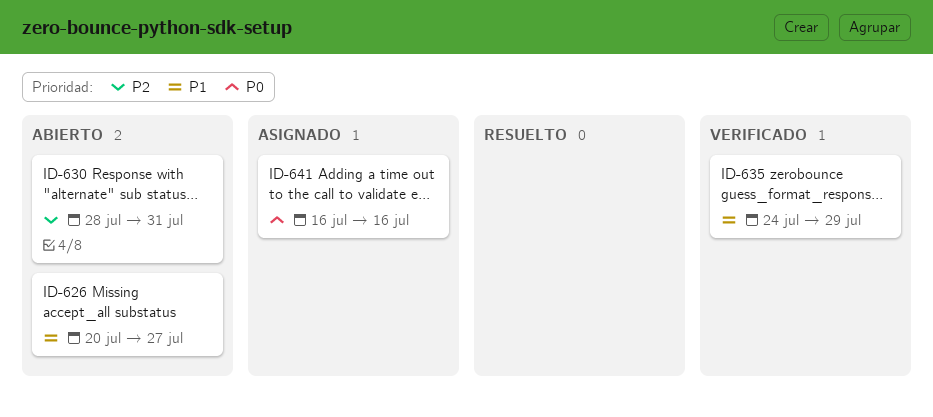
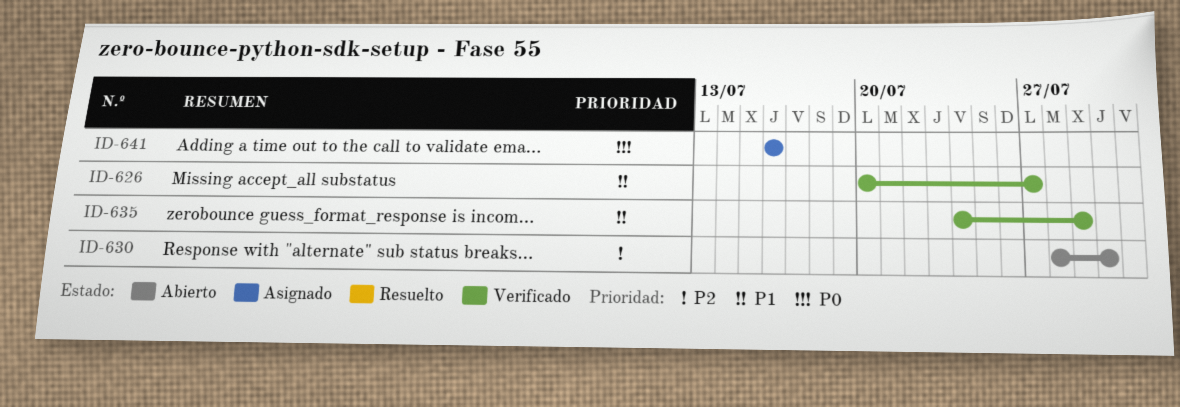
ID-626, status: Abierto -> Verificado
ID-630, due: Jul 31 -> Jul 30

